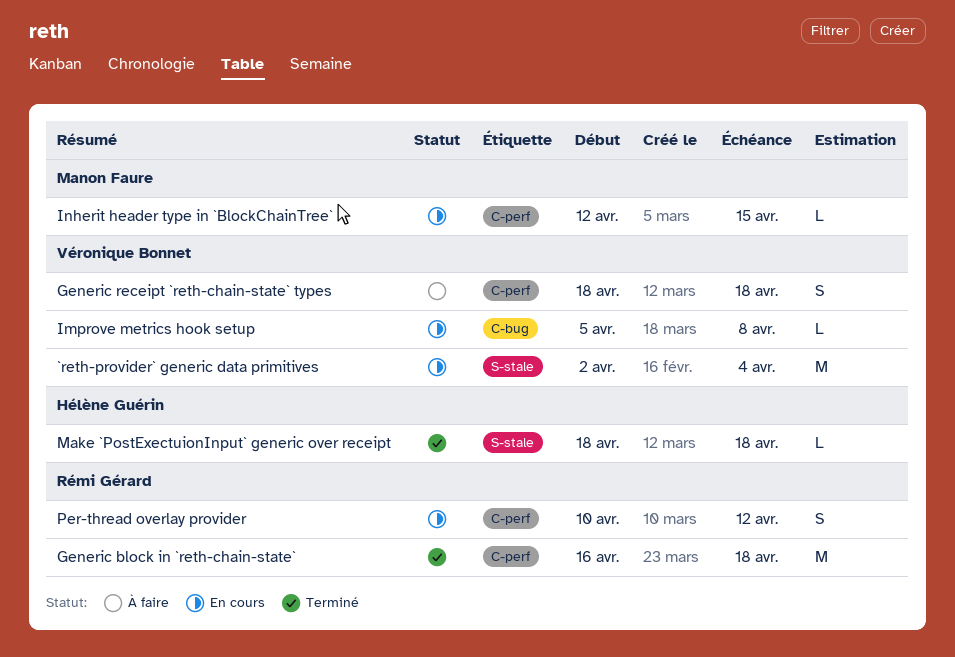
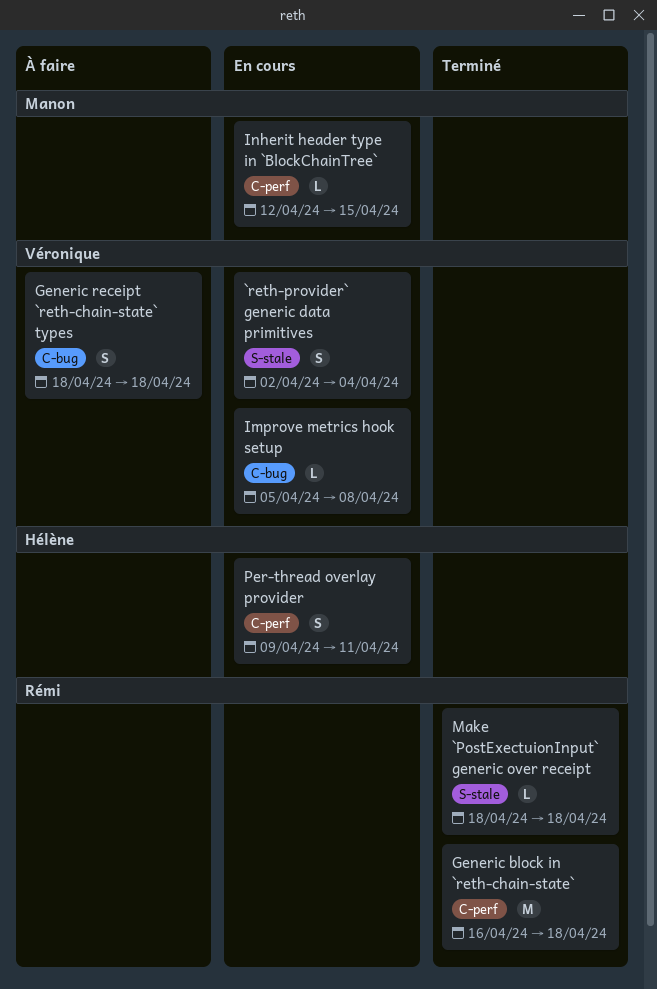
`reth-provider` generic data primitives, estimate: M -> S
Generic receipt `reth-chain-state` types, label: C-perf -> C-bug
Make `PostExectuionInput` generic over receipt, owner: Hélène Guérin -> Rémi Gérard
Per-thread overlay provider, owner: Rémi Gérard -> Hélène Guérin
Per-thread overlay provider, start: Apr 10 -> Apr 9
Per-thread overlay provider, due: Apr 12 -> Apr 11

